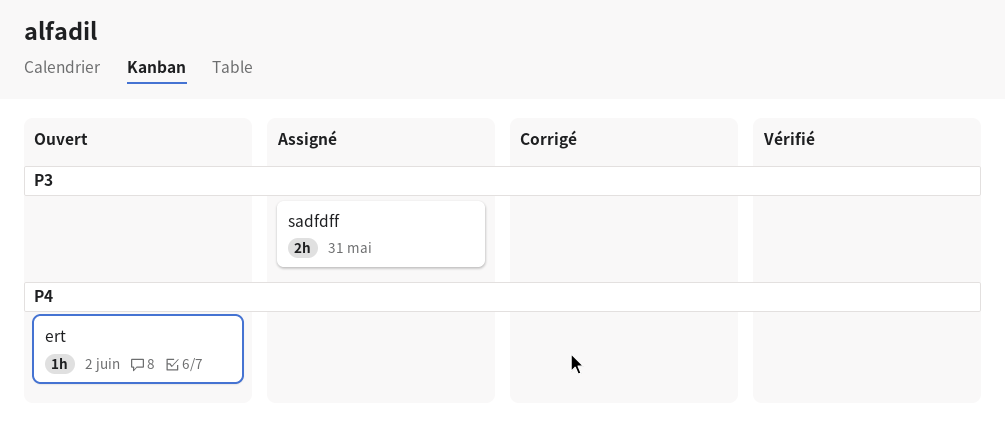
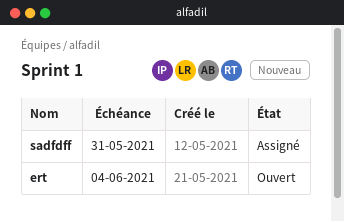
ert, due: Jun 2 -> Jun 4

